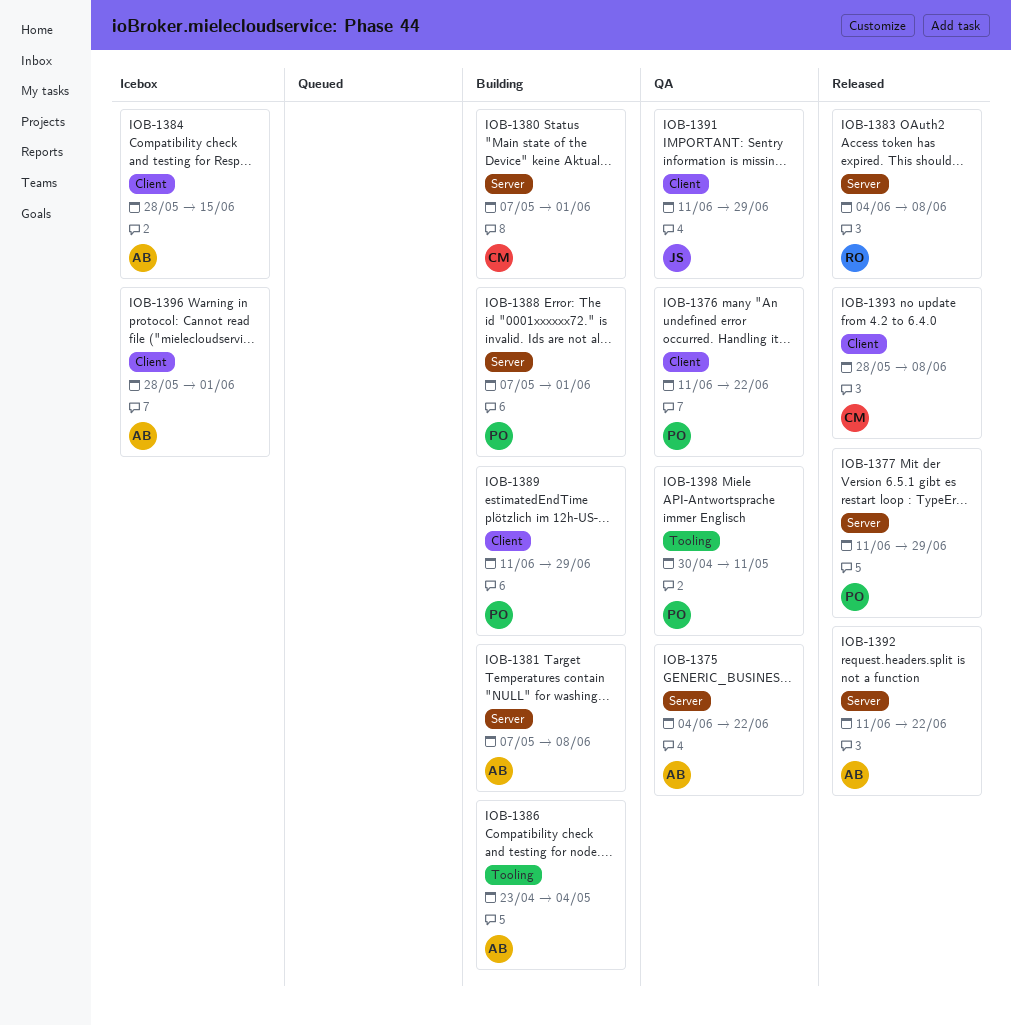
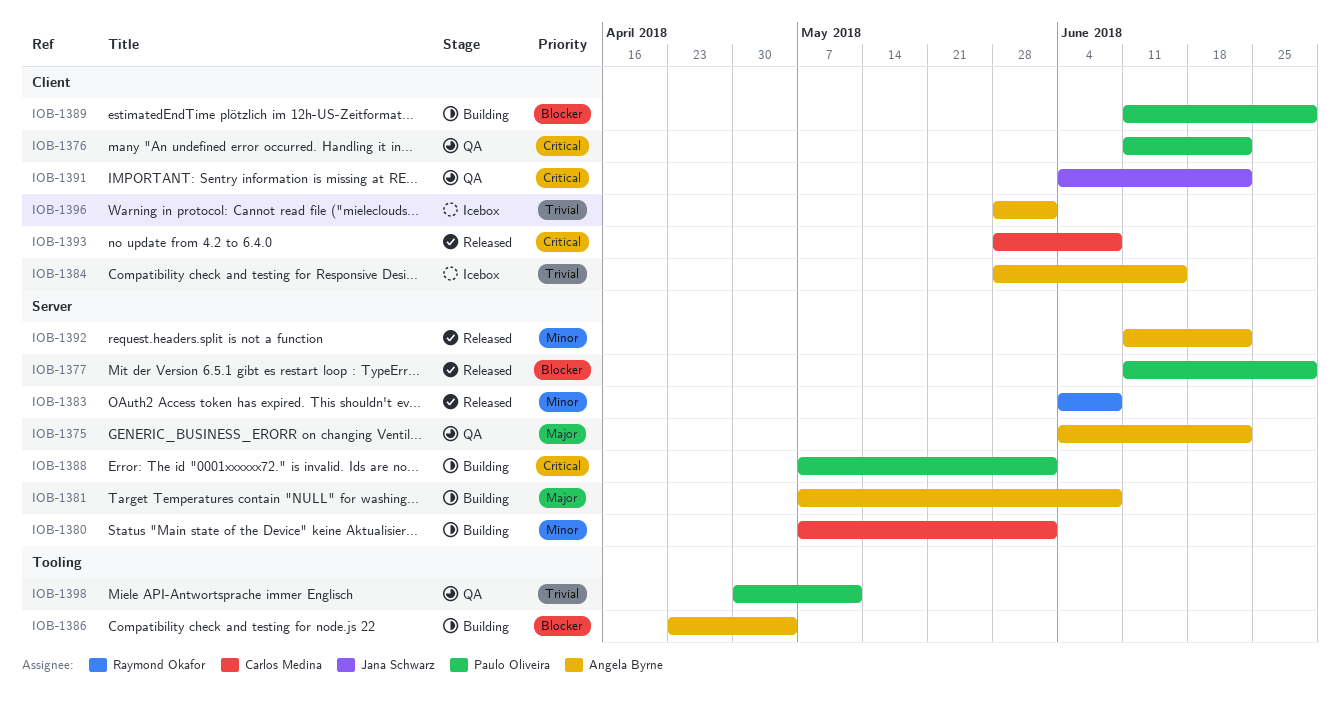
IOB-1391, start: Jun 11 -> Jun 4
IOB-1391, due: Jun 29 -> Jun 22

